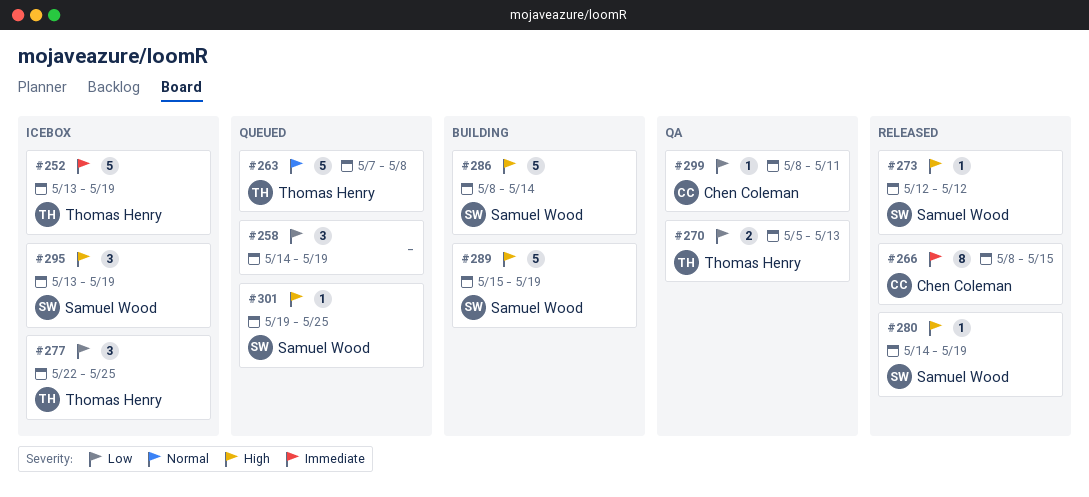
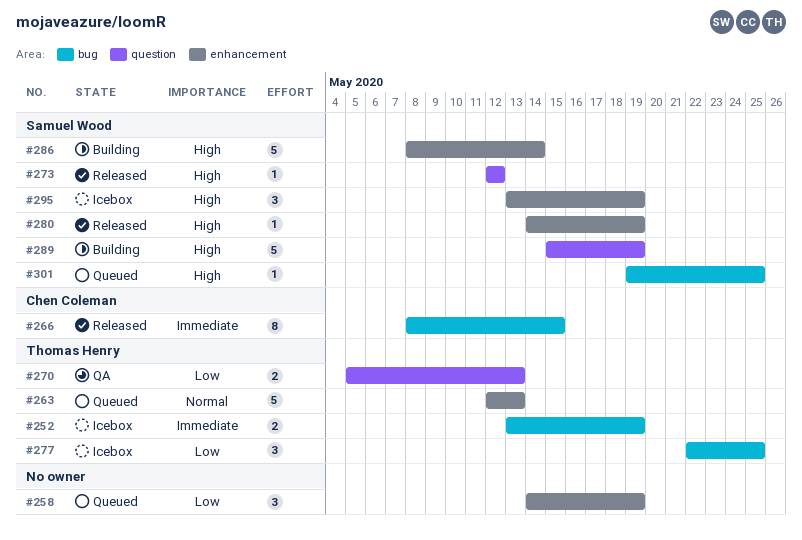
#252, estimate: 5 -> 2
#263, start: May 7 -> May 12
#263, due: May 8 -> May 13
#299: present -> none

